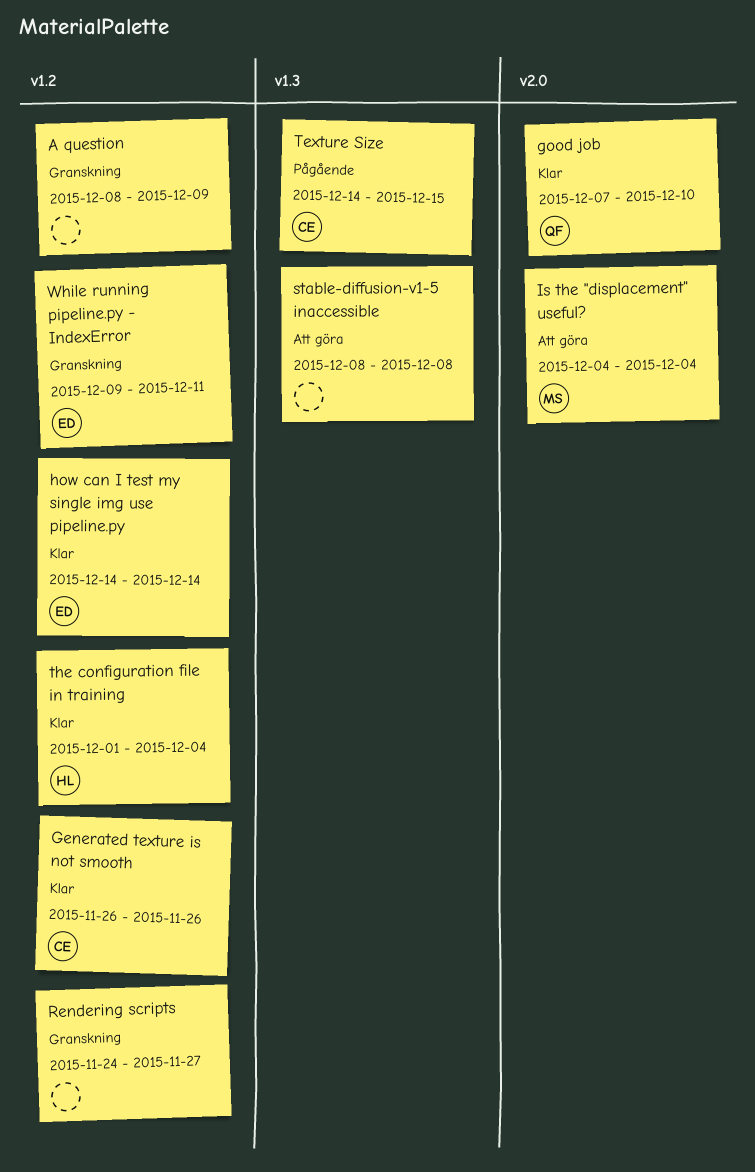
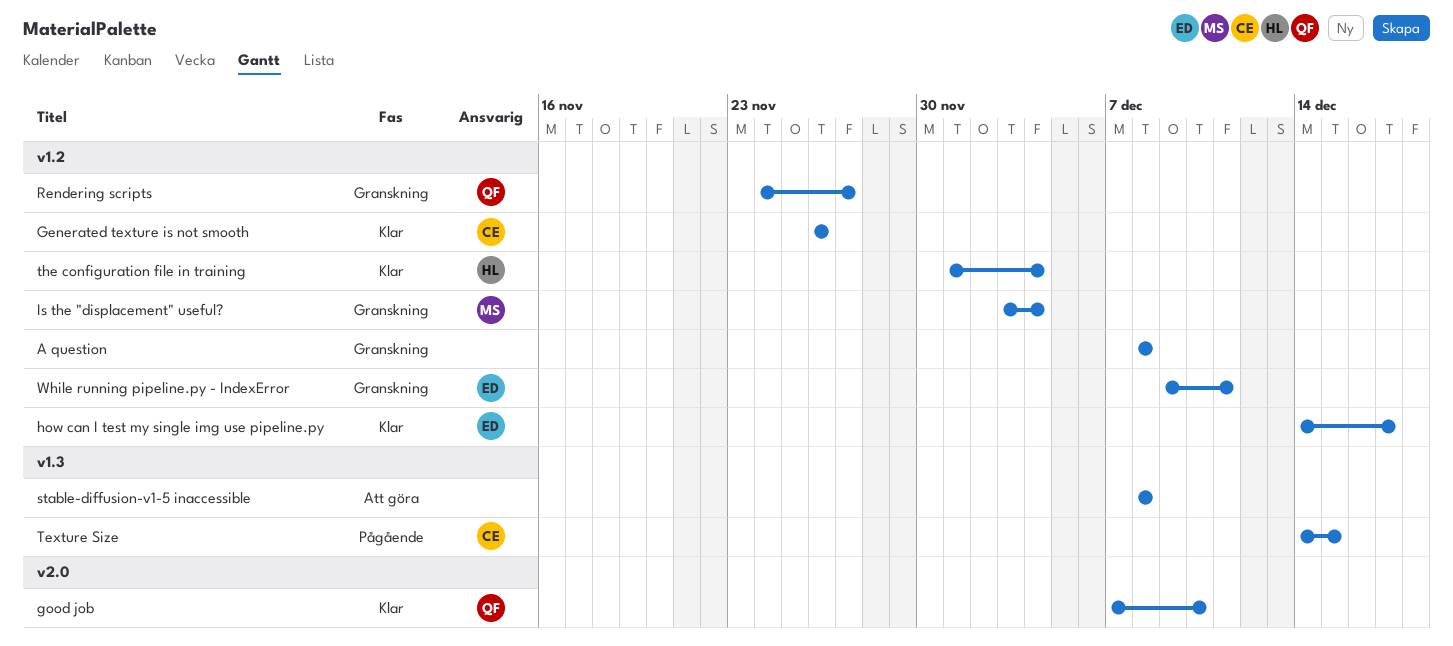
A question, due: Dec 9 -> Dec 8
how can I test my single img use pipeline.py, due: Dec 14 -> Dec 17
Is the "displacement" useful?, status: Att göra -> Granskning
Is the "displacement" useful?, label: v2.0 -> v1.2
Is the "displacement" useful?, start: Dec 4 -> Dec 3
Rendering scripts, owner: none -> QF

